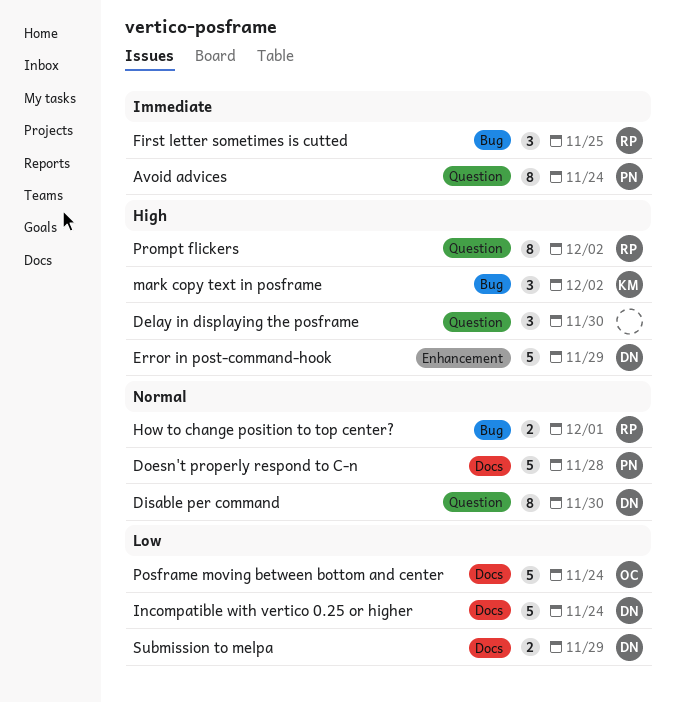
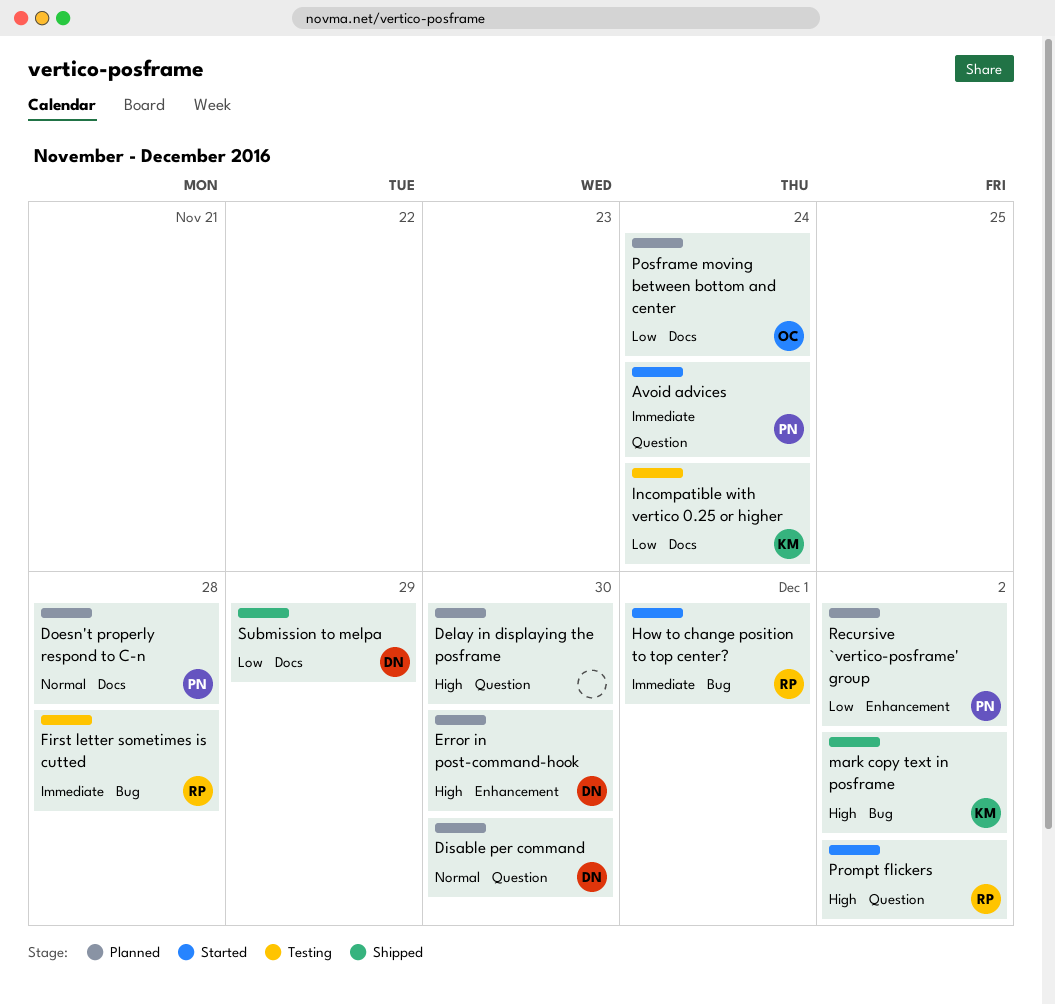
Error in post-command-hook, due: Nov 29 -> Nov 30
First letter sometimes is cutted, due: Nov 25 -> Nov 28
How to change position to top center?, priority: Normal -> Immediate
Incompatible with vertico 0.25 or higher, owner: DN -> KM
Recursive `vertico-posframe' group: none -> present

